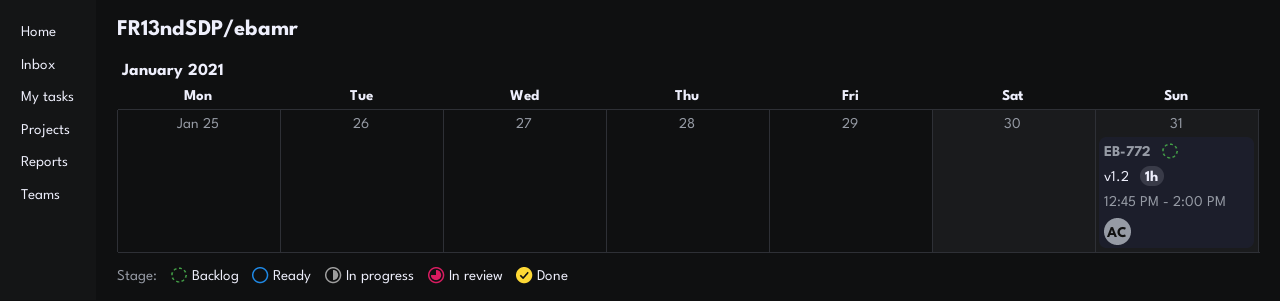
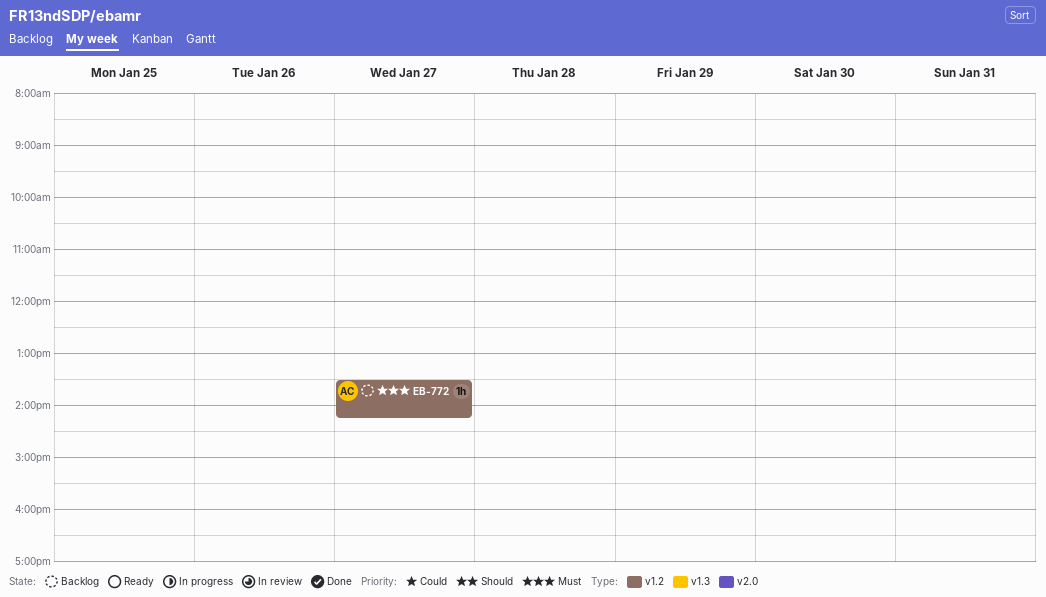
EB-772, day: Jan 31 -> Jan 27
EB-772, begins: 12:45 -> 13:30
EB-772, ends: 14:00 -> 14:15

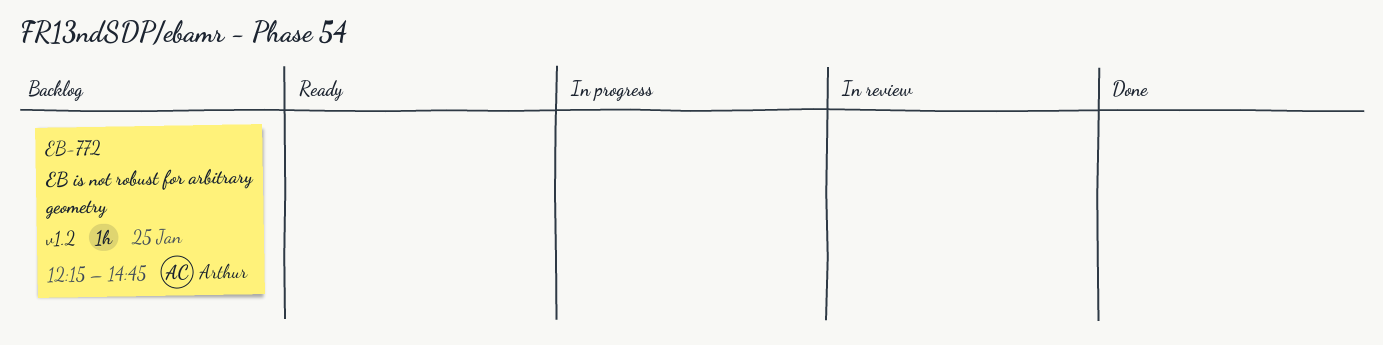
EB-772, day: Jan 27 -> Jan 25
EB-772, begins: 13:30 -> 12:15
EB-772, ends: 14:15 -> 14:45

